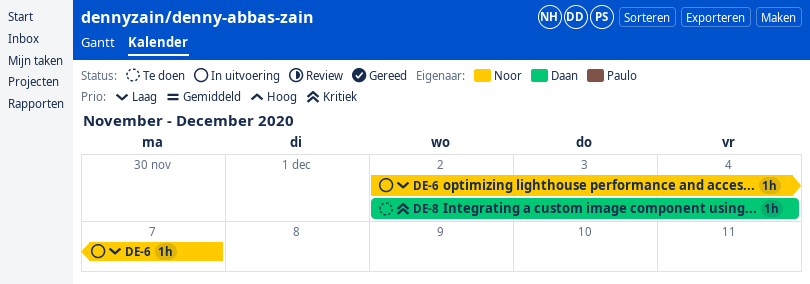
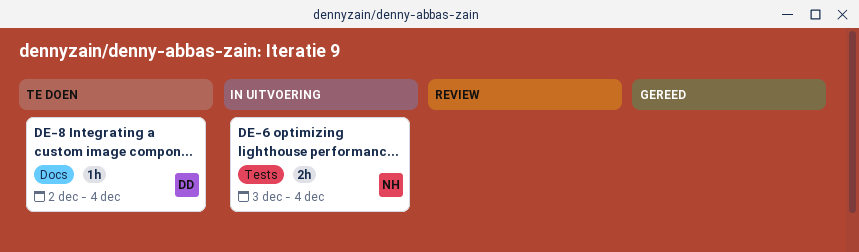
DE-6, estimate: 1h -> 2h
DE-6, start: Dec 2 -> Dec 3
DE-6, due: Dec 7 -> Dec 4

